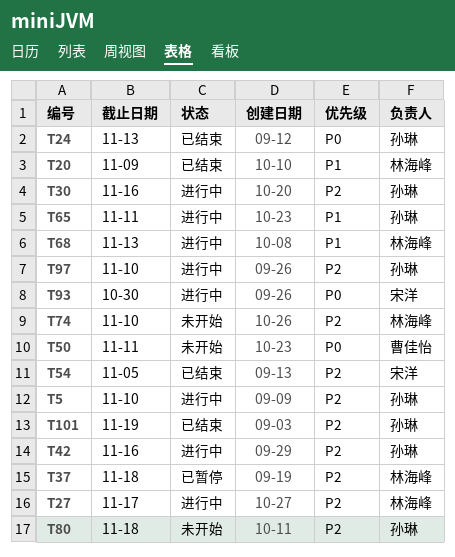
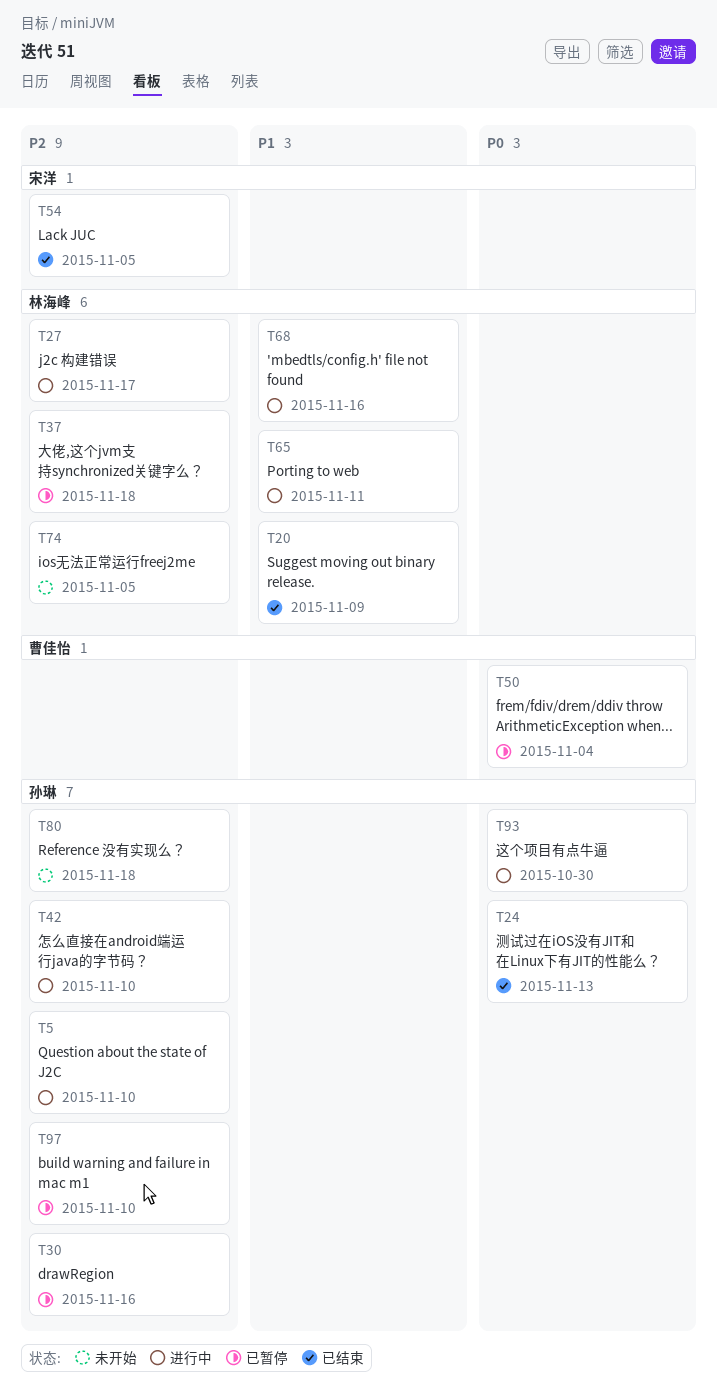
T30, status: 进行中 -> 已暂停
T42, due: Nov 16 -> Nov 10
T50, status: 未开始 -> 已暂停
T50, due: Nov 11 -> Nov 4
T65, owner: 孙琳 -> 林海峰
T68, due: Nov 13 -> Nov 16
T74, due: Nov 10 -> Nov 5
T93, owner: 宋洋 -> 孙琳
T97, status: 进行中 -> 已暂停
T101: present -> none

